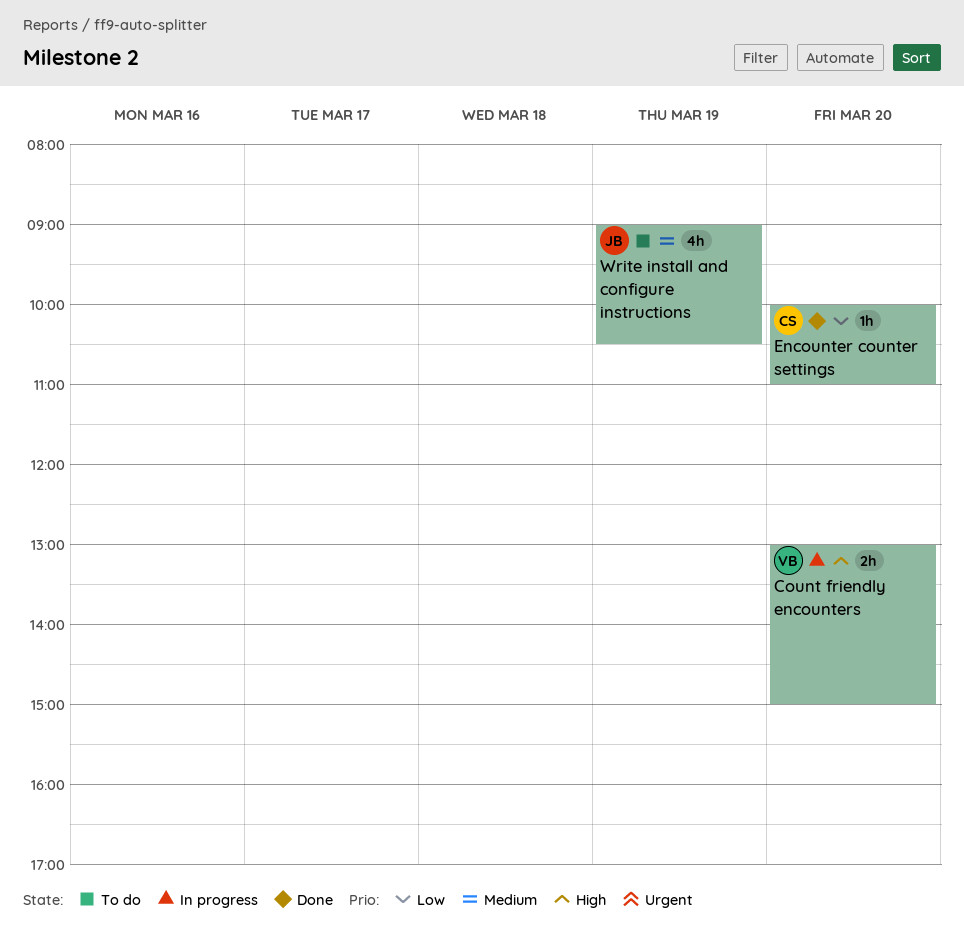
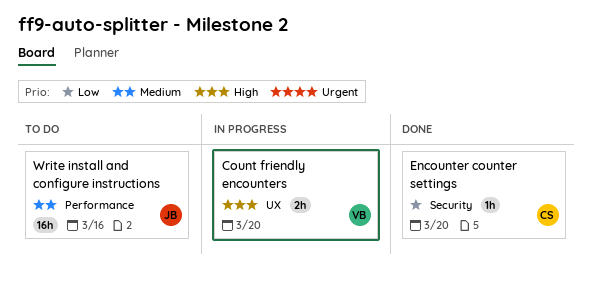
Write install and configure instructions, estimate: 4h -> 16h
Write install and configure instructions, day: Mar 19 -> Mar 16

